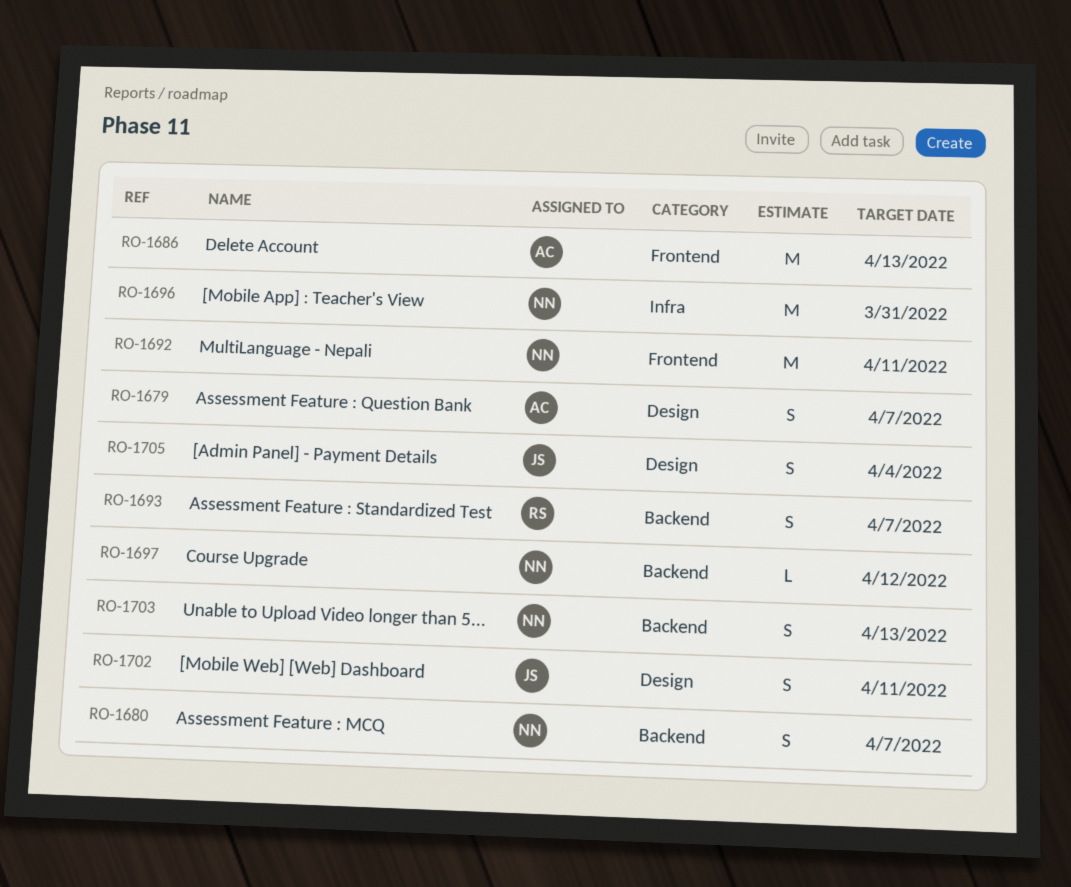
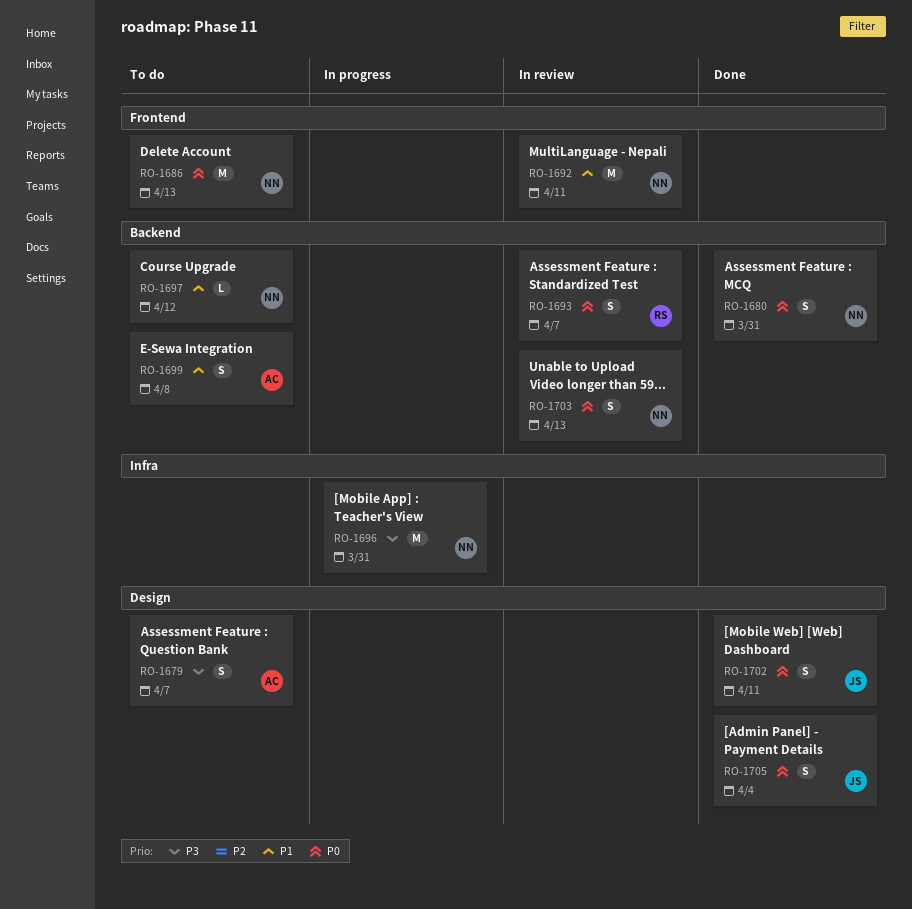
RO-1680, due: Apr 7 -> Mar 31
RO-1686, owner: AC -> NN
RO-1699: none -> present

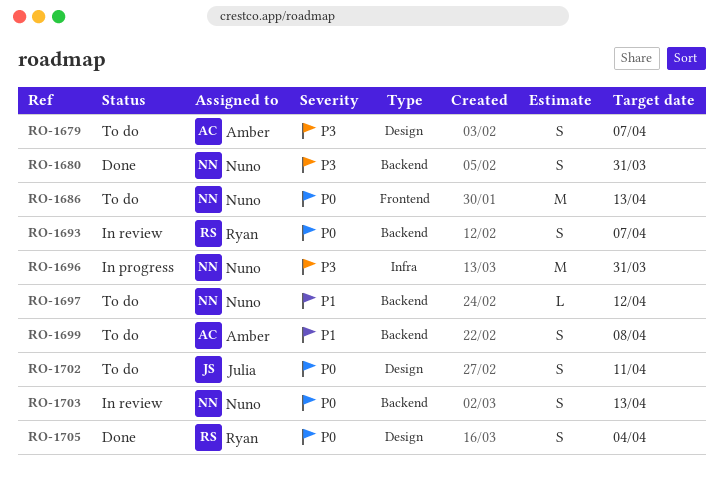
RO-1680, priority: P0 -> P3
RO-1692: present -> none
RO-1702, status: Done -> To do
RO-1705, owner: Julia -> Ryan

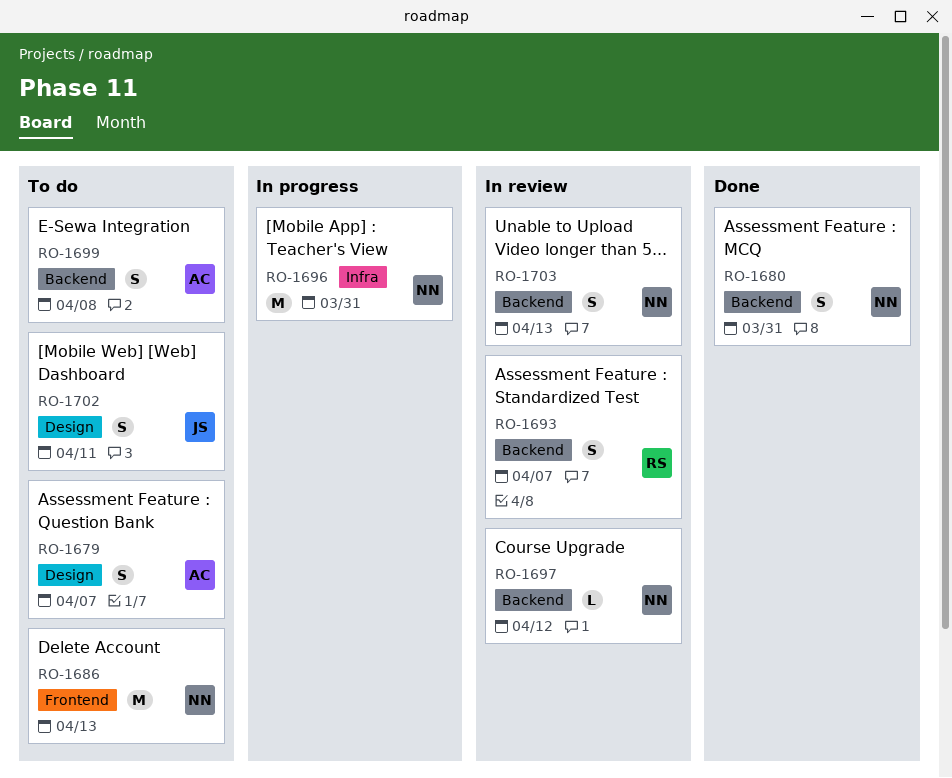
RO-1697, status: To do -> In review
RO-1705: present -> none

